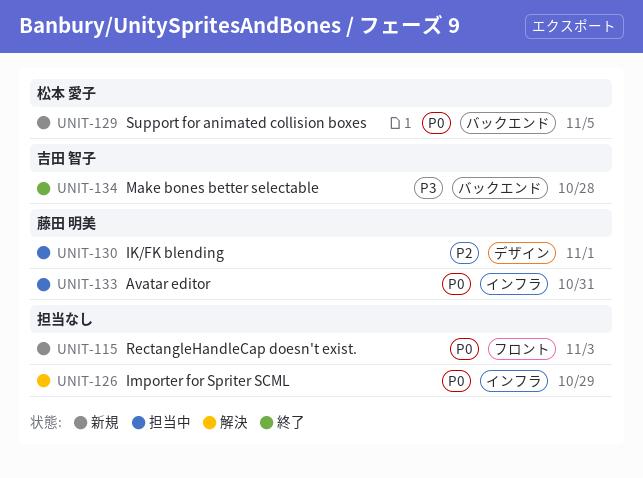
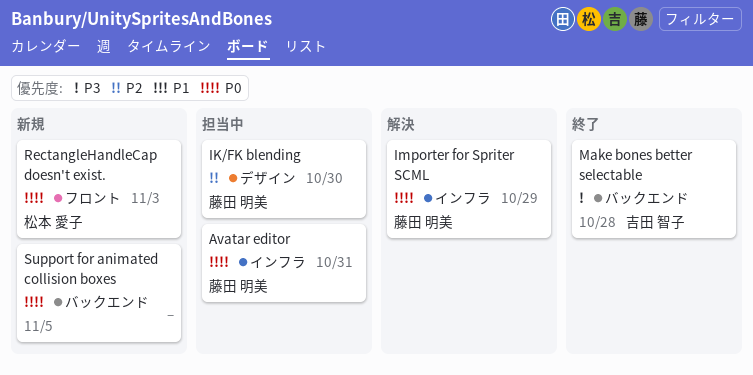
IK/FK blending, due: Nov 1 -> Oct 30
Importer for Spriter SCML, owner: none -> 藤田 明美
RectangleHandleCap doesn't exist., owner: none -> 松本 愛子
Support for animated collision boxes, owner: 松本 愛子 -> none

